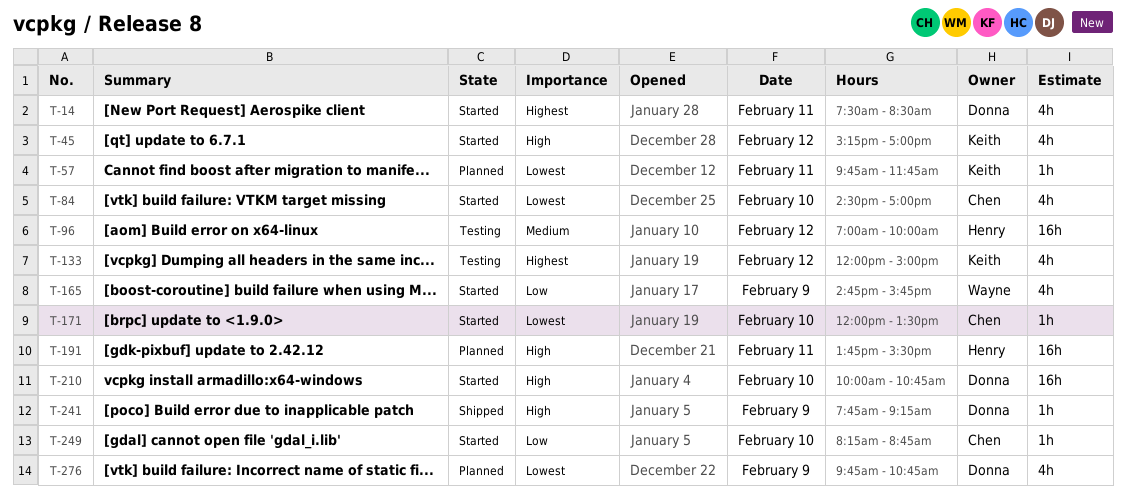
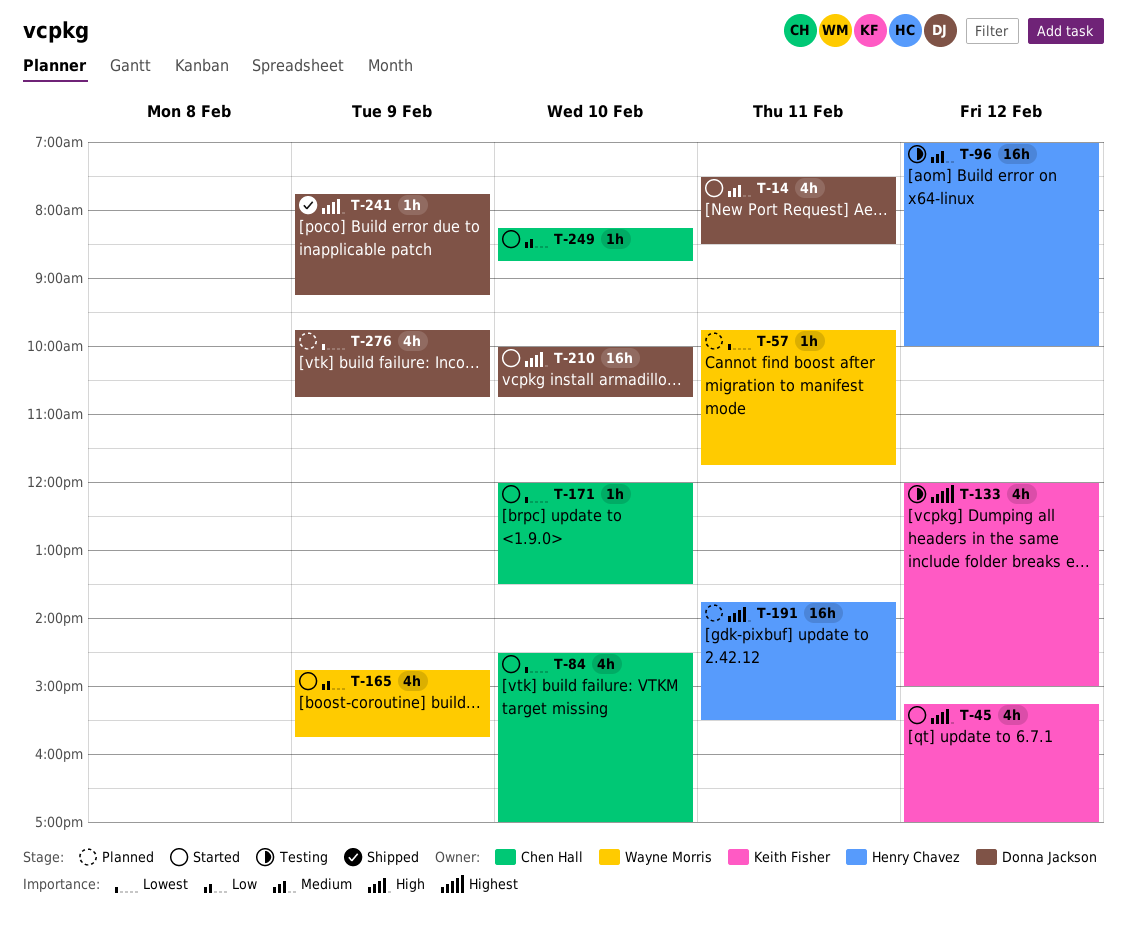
T-14, priority: Highest -> Medium
T-57, owner: Keith Fisher -> Wayne Morris

